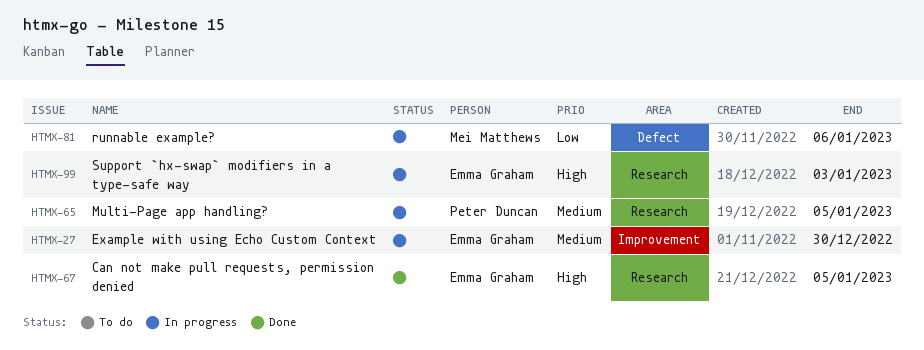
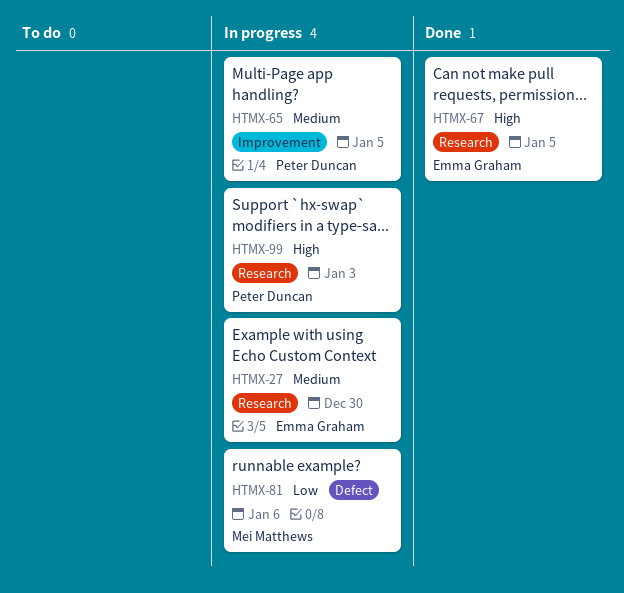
HTMX-27, label: Improvement -> Research
HTMX-65, label: Research -> Improvement
HTMX-99, owner: Emma Graham -> Peter Duncan

